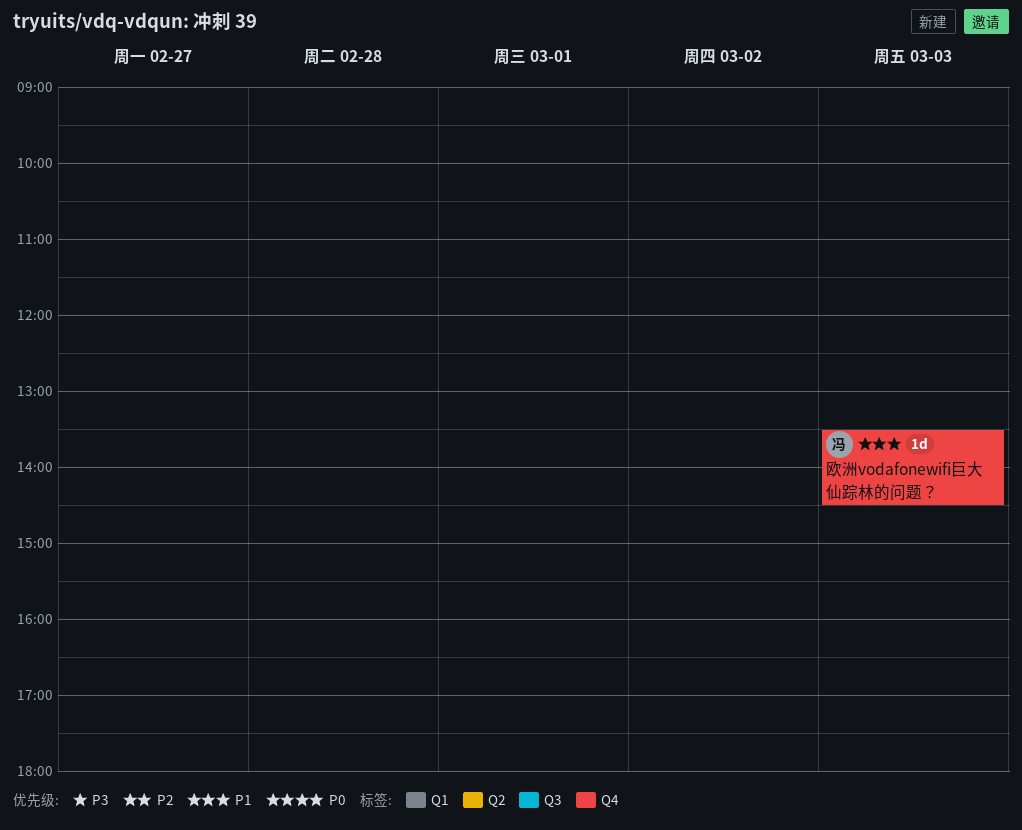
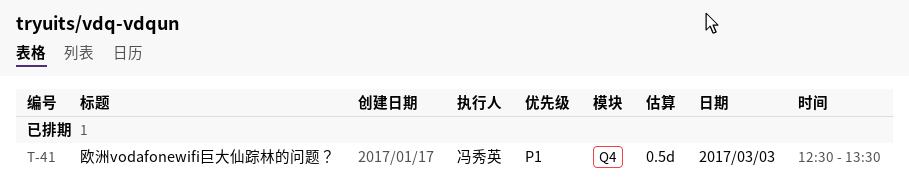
欧洲vodafonewifi巨大仙踪林的问题？, estimate: 1d -> 0.5d
欧洲vodafonewifi巨大仙踪林的问题？, begins: 13:30 -> 12:30
欧洲vodafonewifi巨大仙踪林的问题？, ends: 14:30 -> 13:30

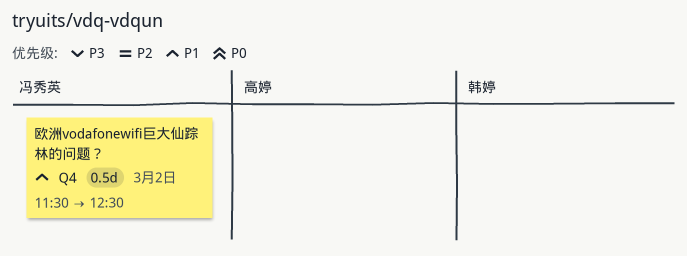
欧洲vodafonewifi巨大仙踪林的问题？, day: Mar 3 -> Mar 2
欧洲vodafonewifi巨大仙踪林的问题？, begins: 12:30 -> 11:30
欧洲vodafonewifi巨大仙踪林的问题？, ends: 13:30 -> 12:30

